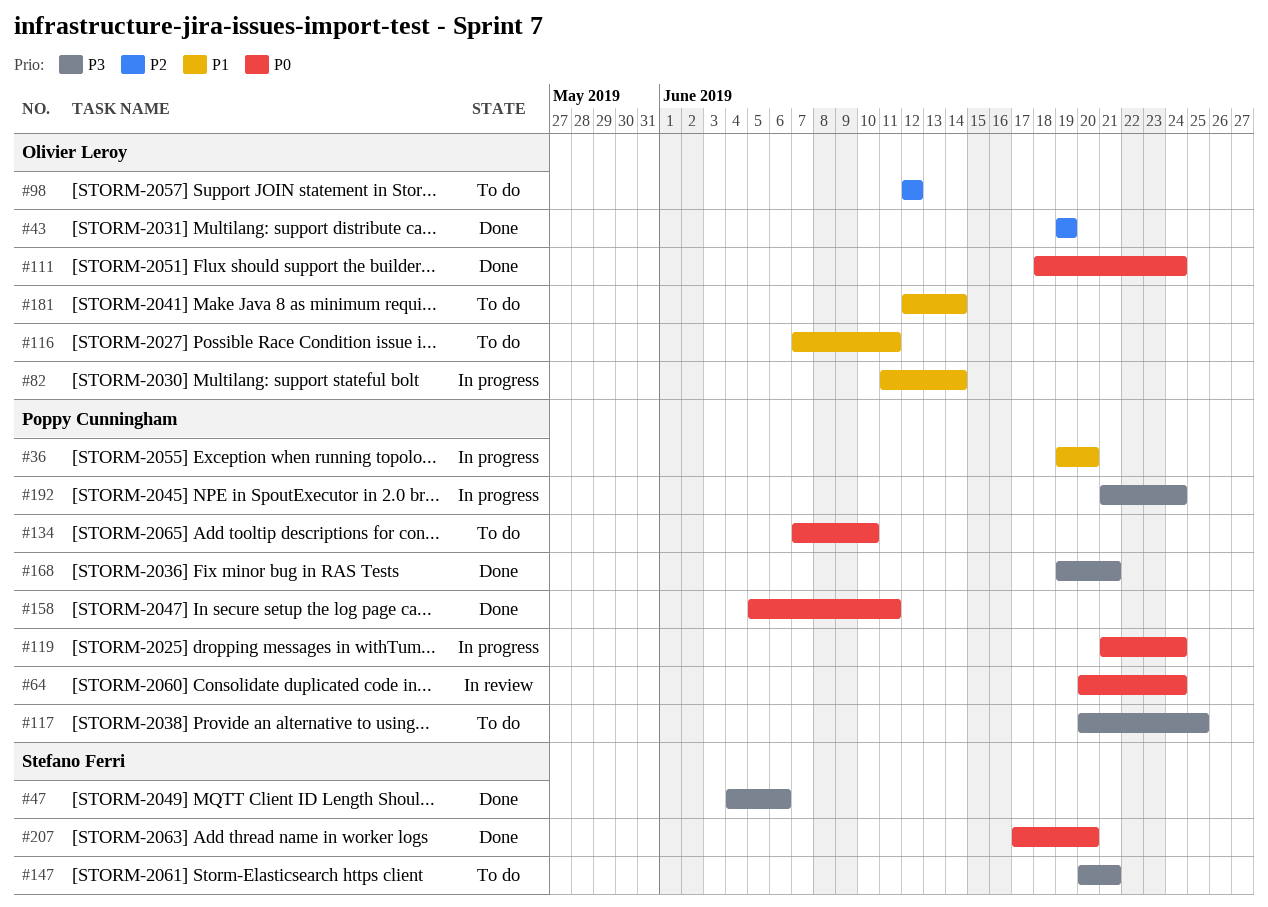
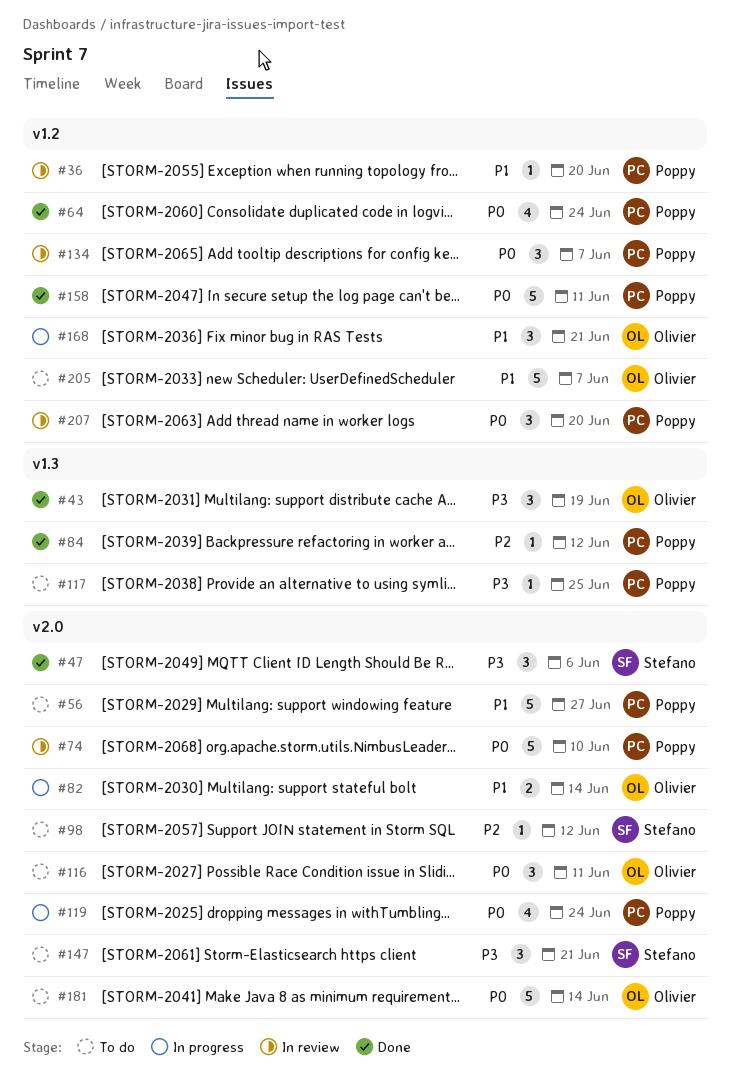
#36, status: In progress -> In review
#43, priority: P2 -> P3
#56: none -> present
#64, status: In review -> Done
#74: none -> present
#84: none -> present
#98, owner: Olivier Leroy -> Stefano Ferri
#111: present -> none
#116, priority: P1 -> P0
#134, status: To do -> In review
#134, due: Jun 10 -> Jun 7
#168, status: Done -> In progress
#168, owner: Poppy Cunningham -> Olivier Leroy
#168, priority: P3 -> P1
#181, priority: P1 -> P0
#192: present -> none
#205: none -> present
#207, status: Done -> In review
#207, owner: Stefano Ferri -> Poppy Cunningham

